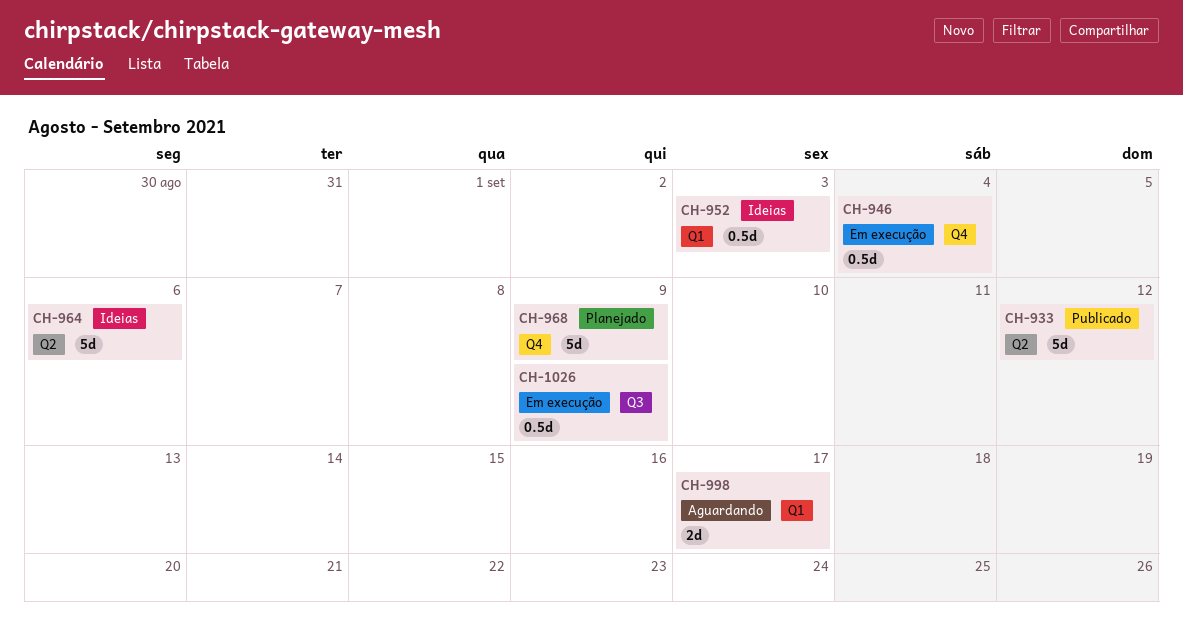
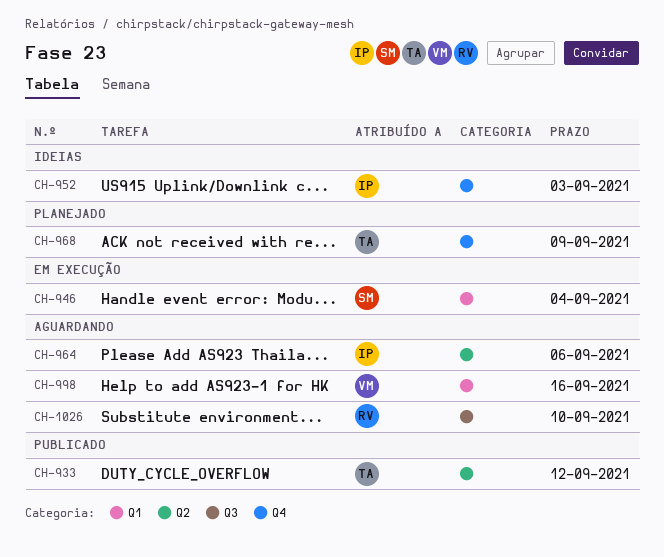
CH-946, label: Q4 -> Q1
CH-952, label: Q1 -> Q4
CH-964, status: Ideias -> Aguardando
CH-998, due: Sep 17 -> Sep 16
CH-1026, status: Em execução -> Aguardando
CH-1026, due: Sep 9 -> Sep 10

